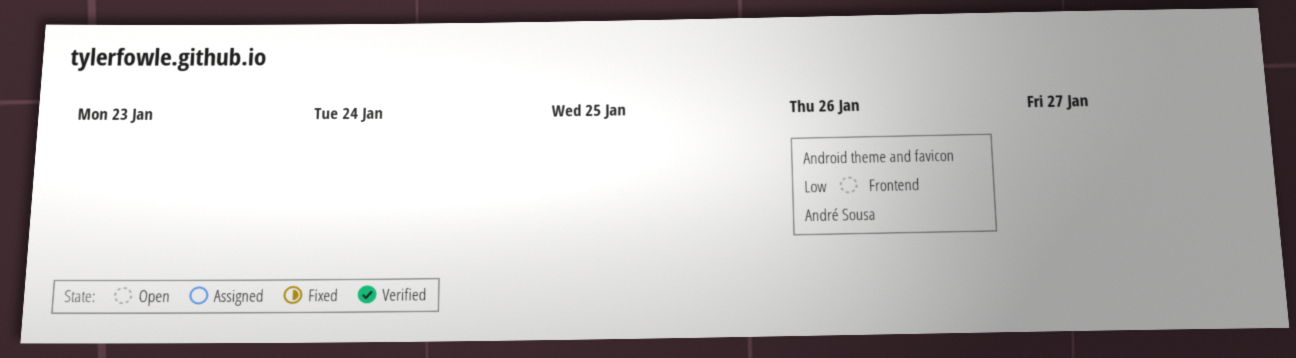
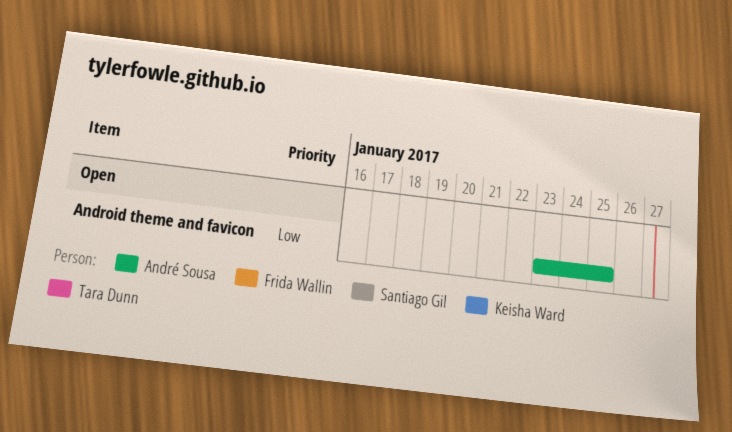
Android theme and favicon, due: Jan 26 -> Jan 25

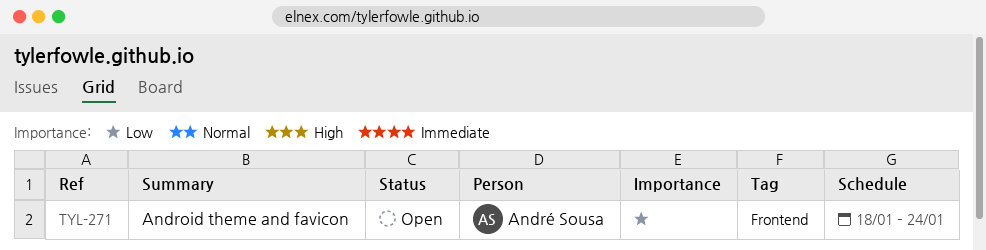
Android theme and favicon, start: Jan 23 -> Jan 18
Android theme and favicon, due: Jan 25 -> Jan 24

